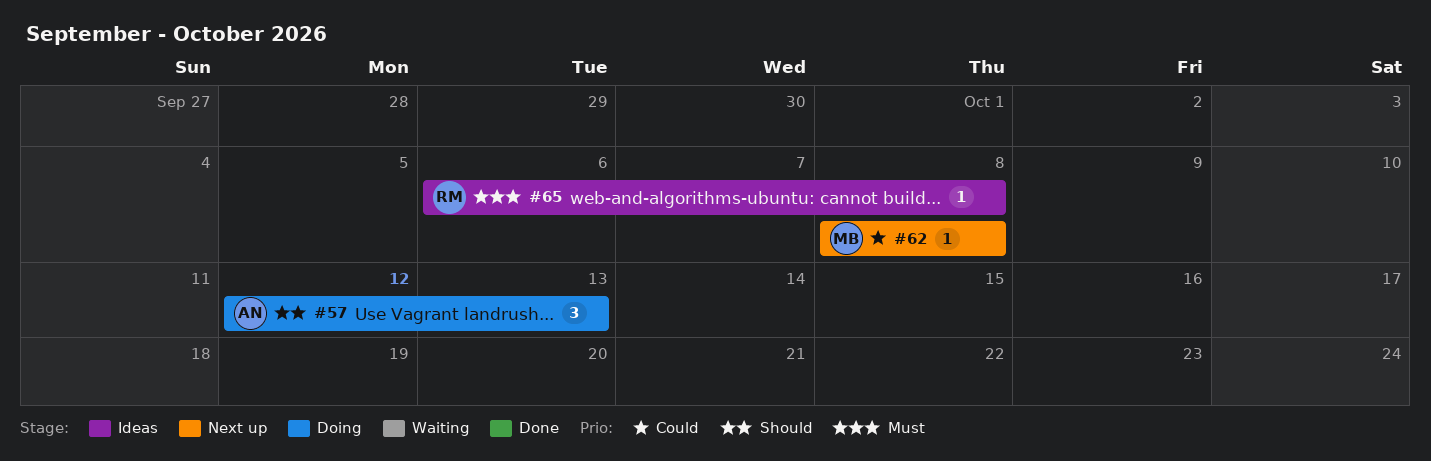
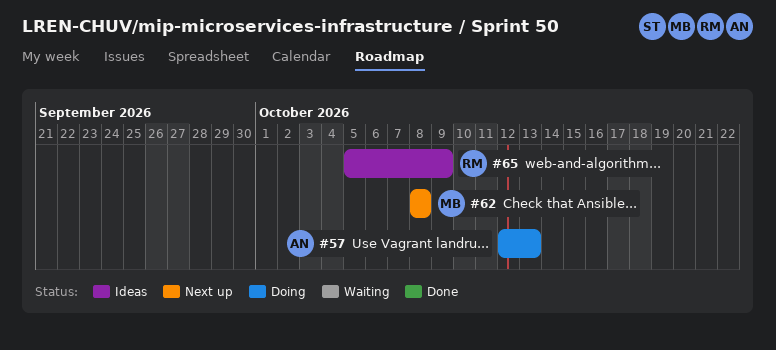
#65, start: Oct 6 -> Oct 5
#65, due: Oct 8 -> Oct 9

